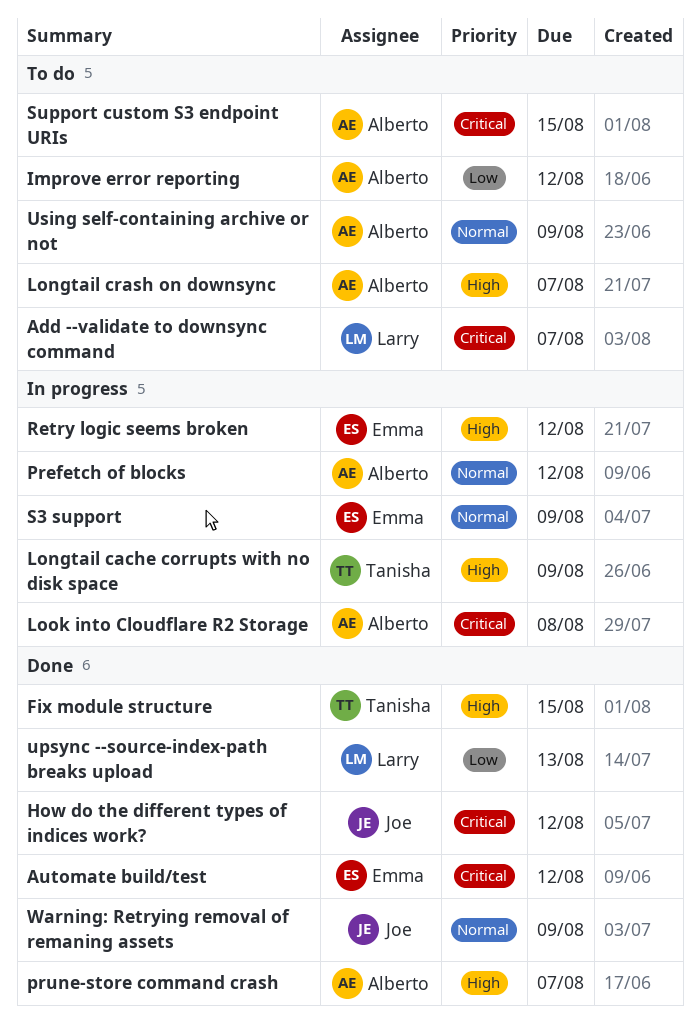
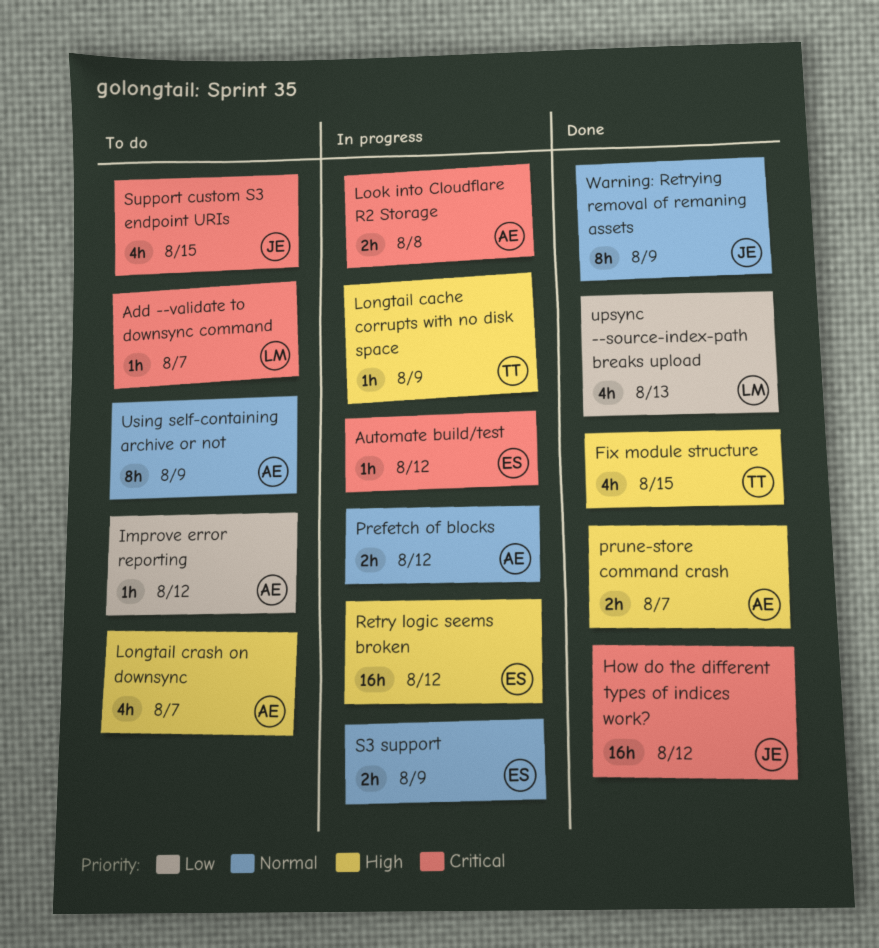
Automate build/test, status: Done -> In progress
Support custom S3 endpoint URIs, owner: Alberto -> Joe

